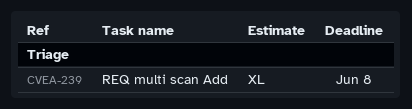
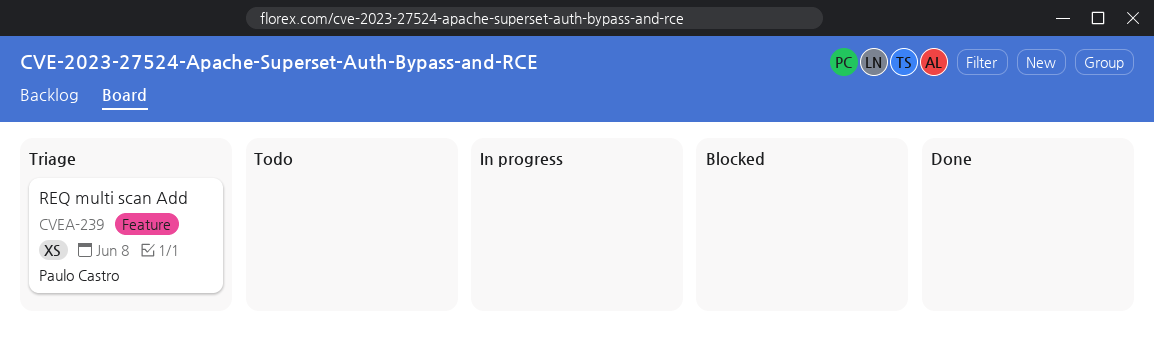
CVEA-239, estimate: XL -> XS

